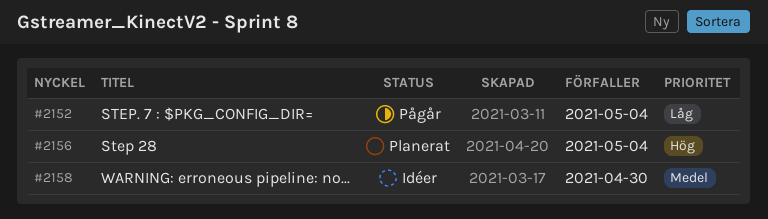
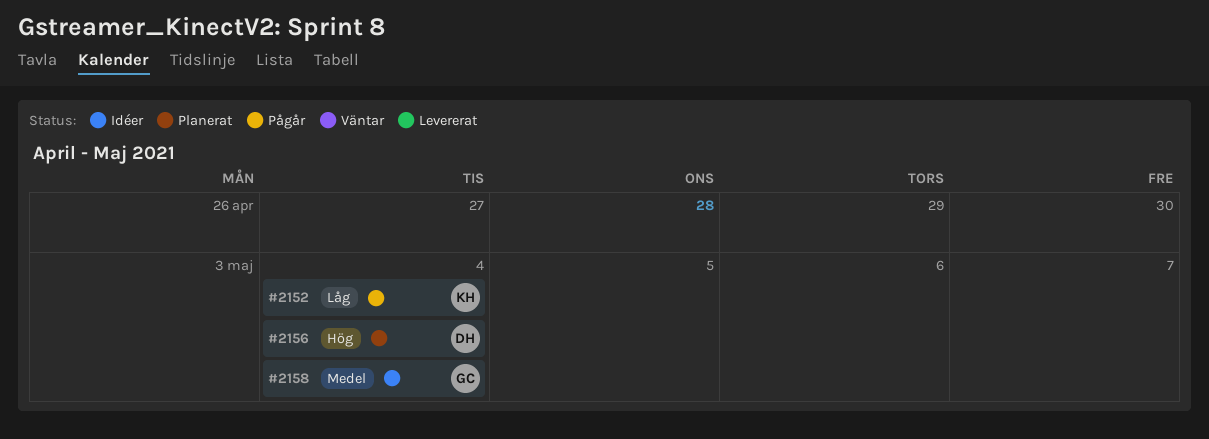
#2158, due: Apr 30 -> May 4

